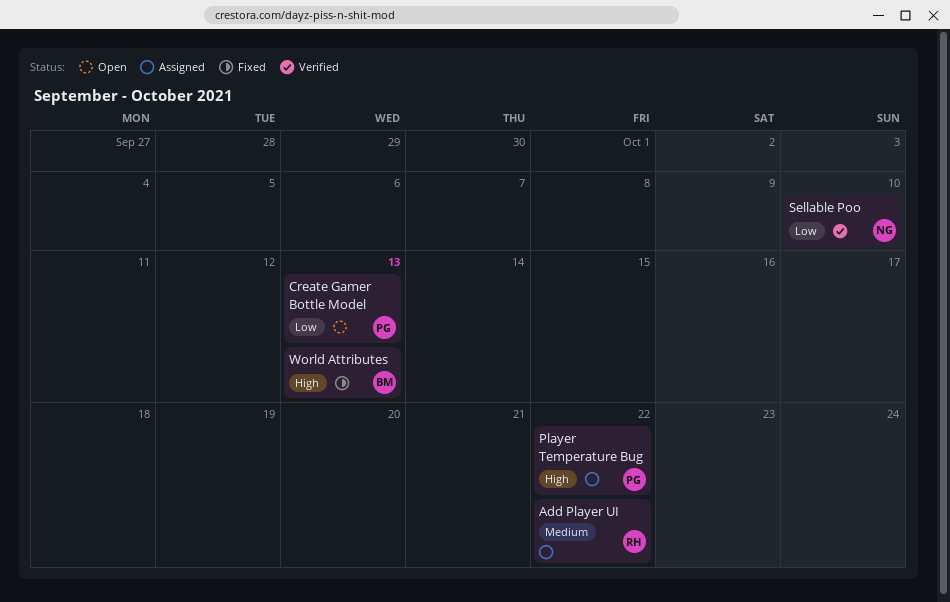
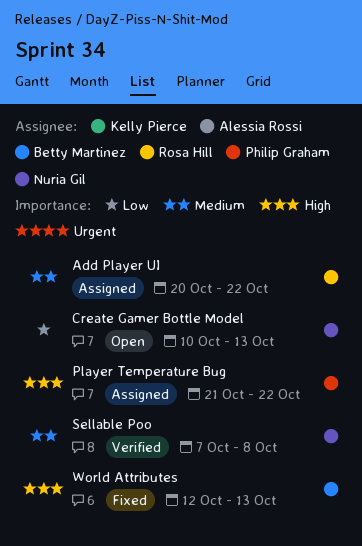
Create Gamer Bottle Model, owner: Philip Graham -> Nuria Gil
Sellable Poo, priority: Low -> Medium
Sellable Poo, due: Oct 10 -> Oct 8

